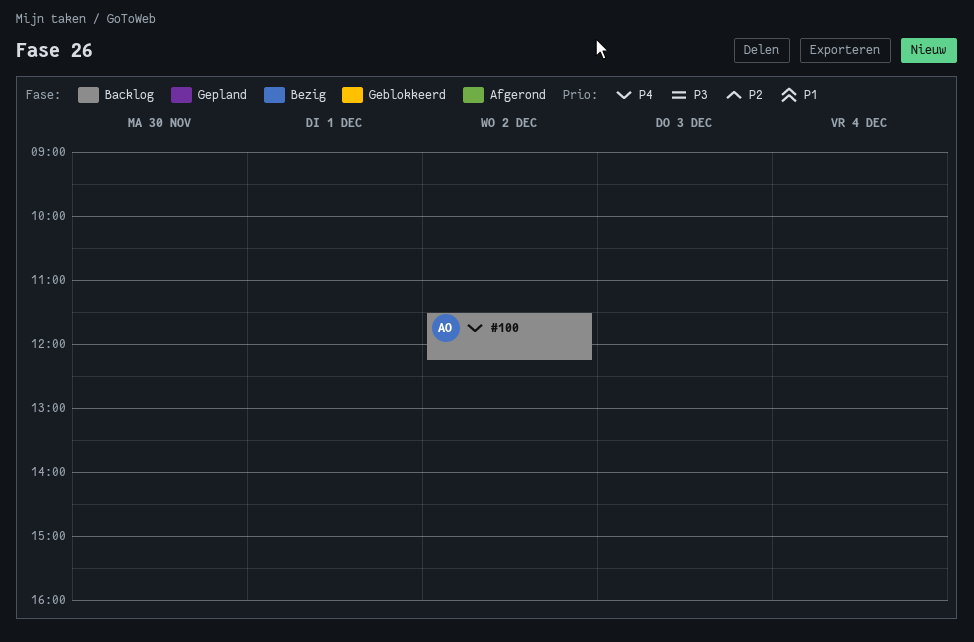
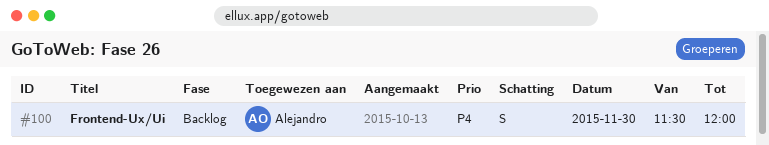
#100, day: Dec 2 -> Nov 30
#100, ends: 12:15 -> 12:00

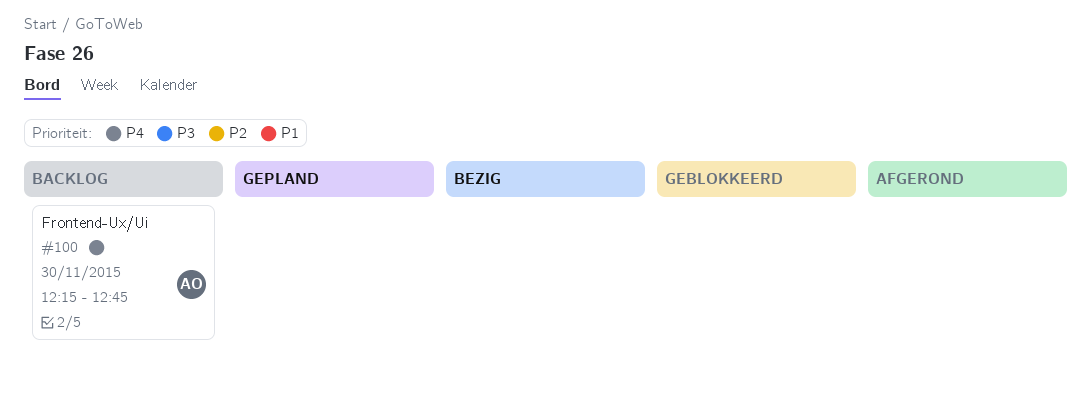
#100, begins: 11:30 -> 12:15
#100, ends: 12:00 -> 12:45

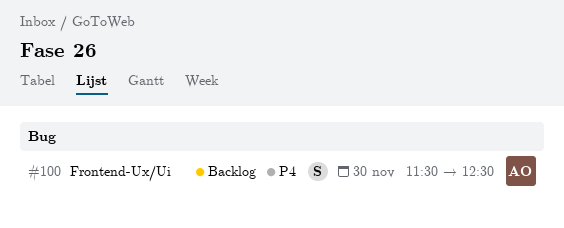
#100, begins: 12:15 -> 11:30
#100, ends: 12:45 -> 12:30

